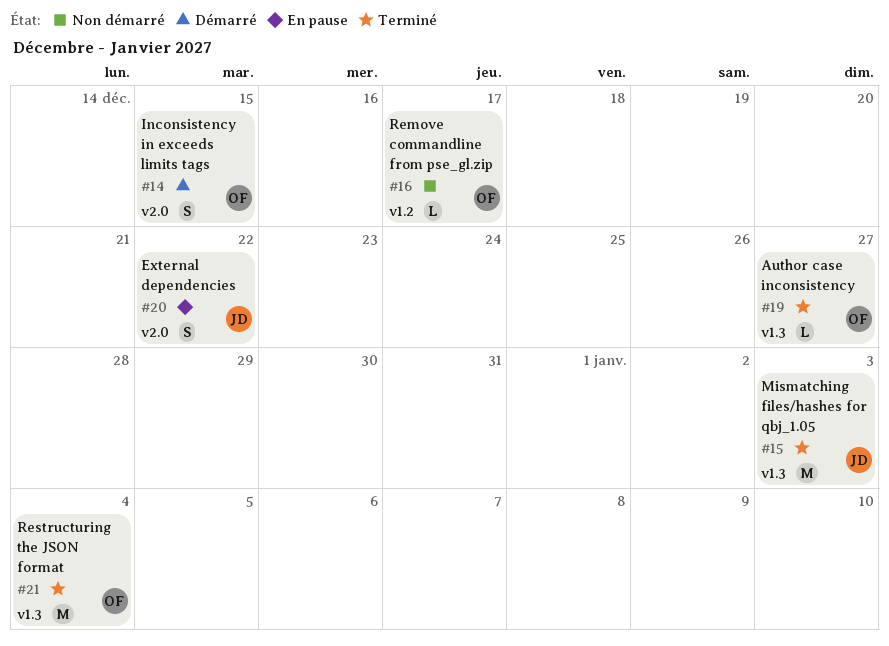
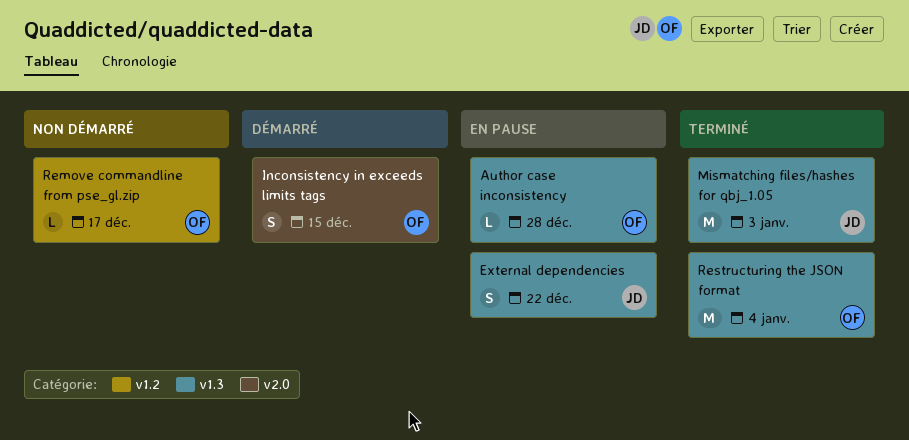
Author case inconsistency, status: Terminé -> En pause
Author case inconsistency, due: Dec 27 -> Dec 28
External dependencies, label: v2.0 -> v1.3

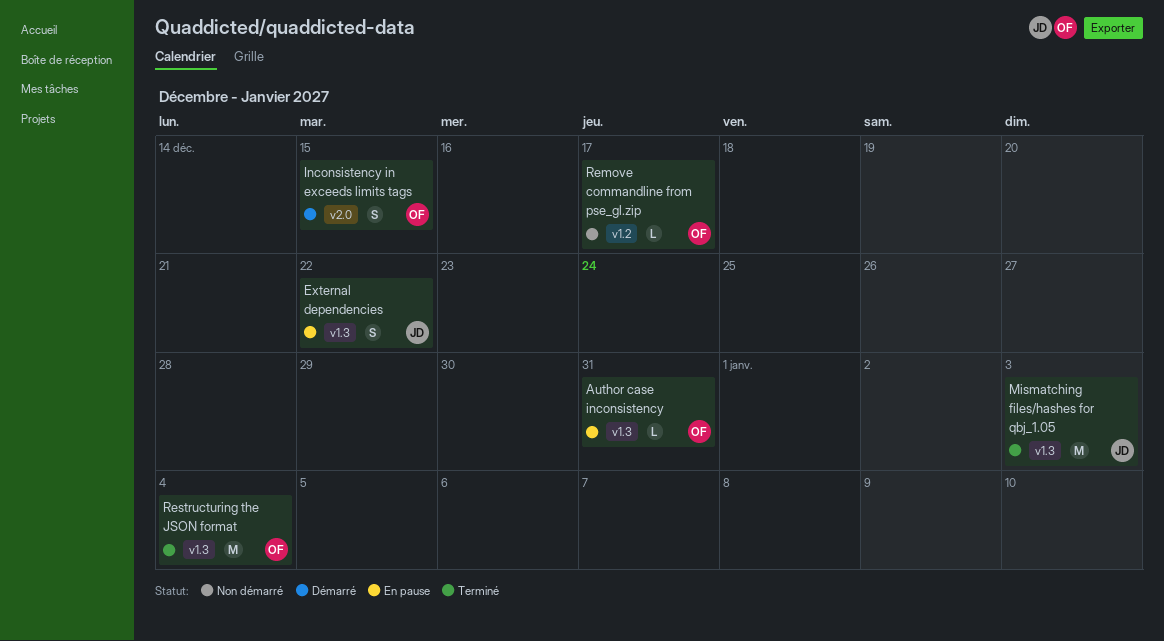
Author case inconsistency, due: Dec 28 -> Dec 31

